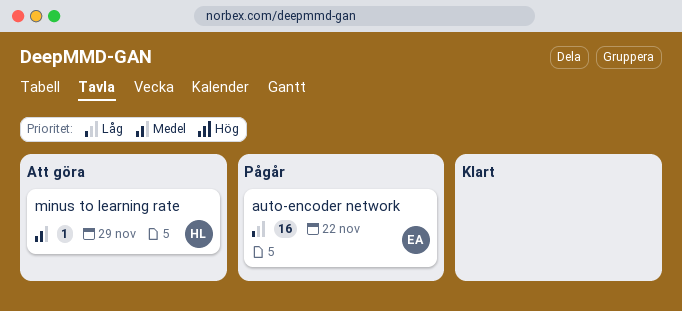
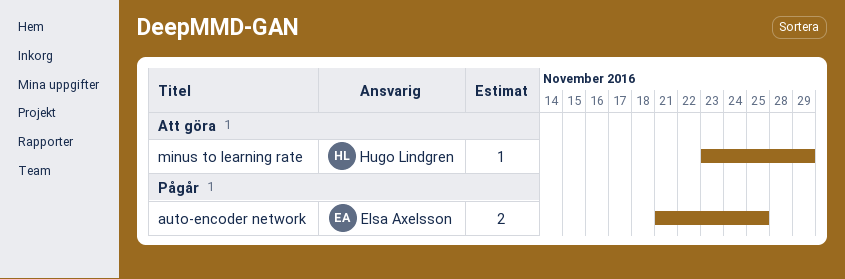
auto-encoder network, estimate: 16 -> 2
auto-encoder network, due: Nov 22 -> Nov 25

